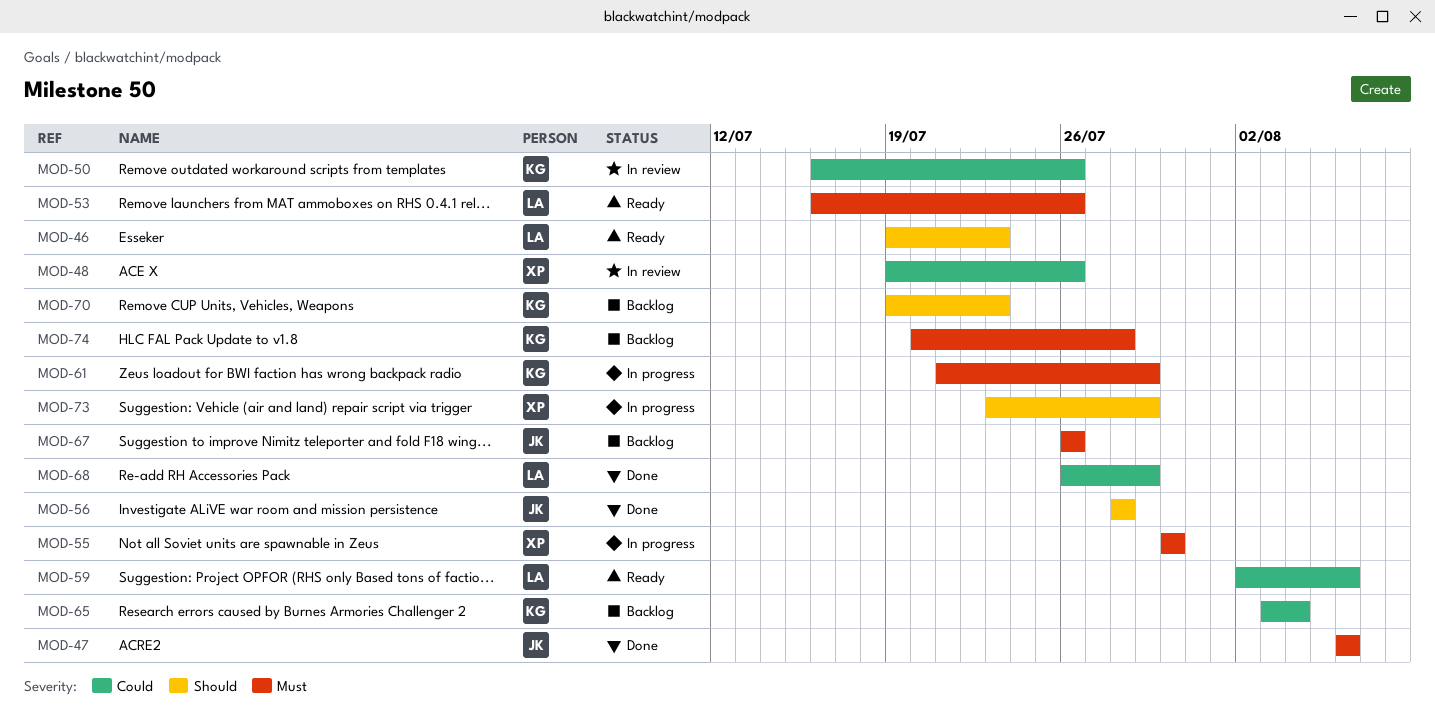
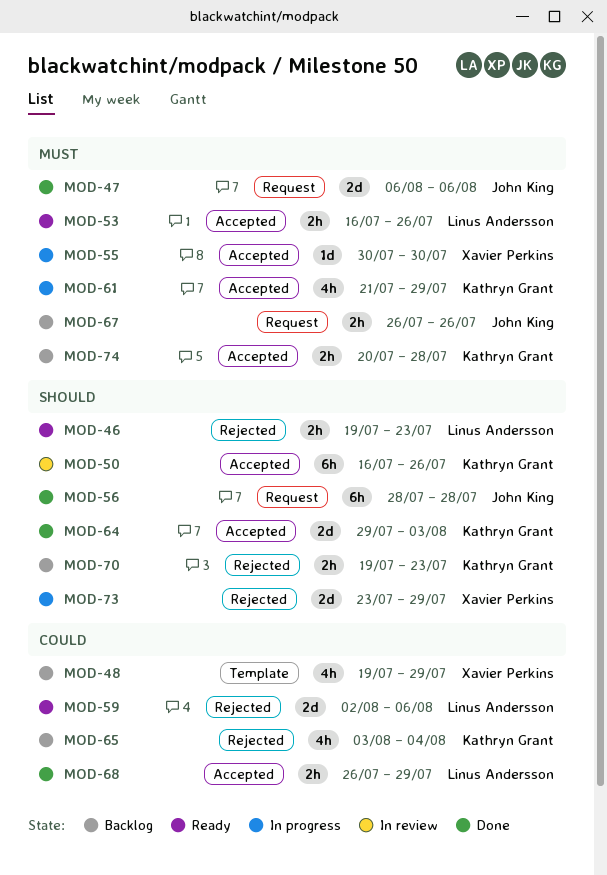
MOD-48, status: In review -> Backlog
MOD-48, due: Jul 26 -> Jul 29
MOD-50, priority: Could -> Should
MOD-64: none -> present

